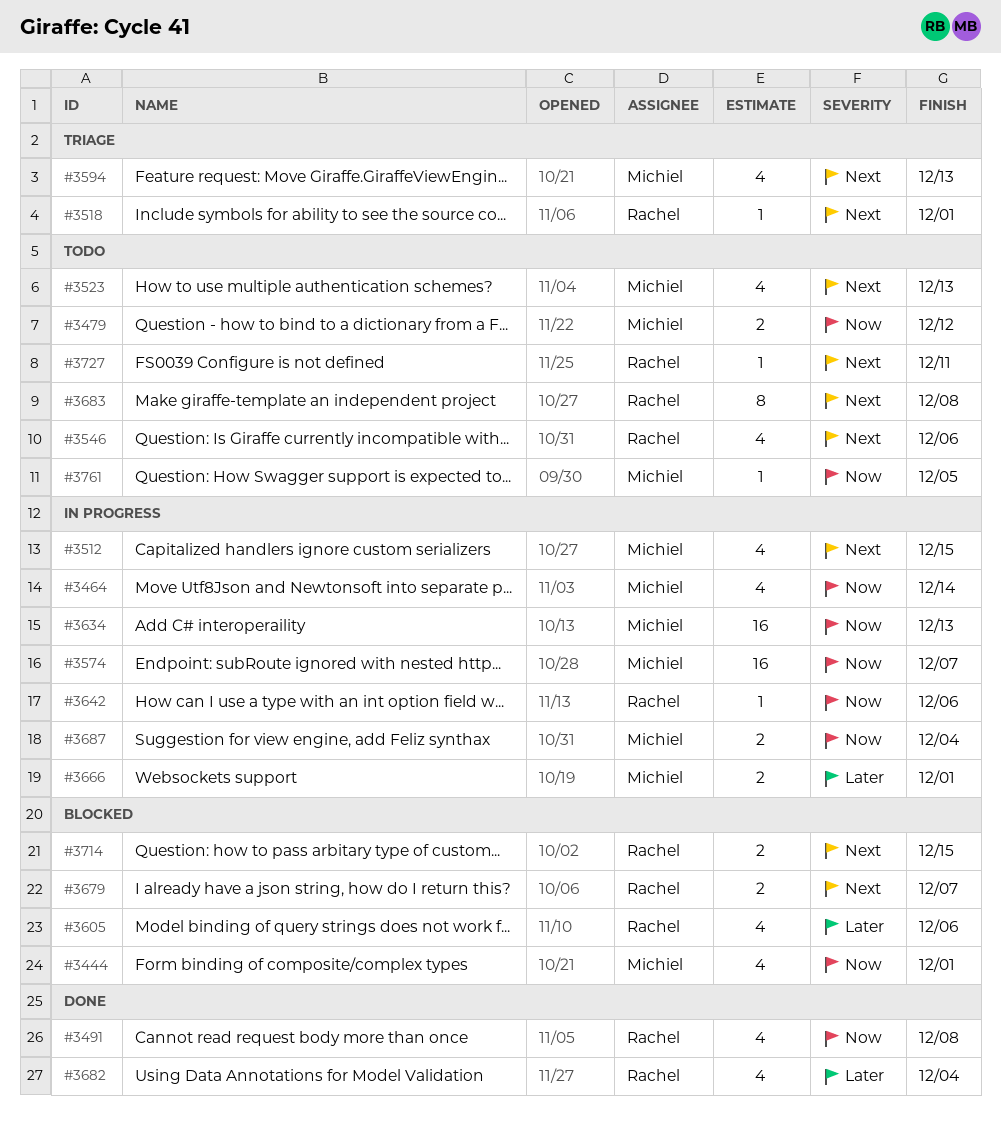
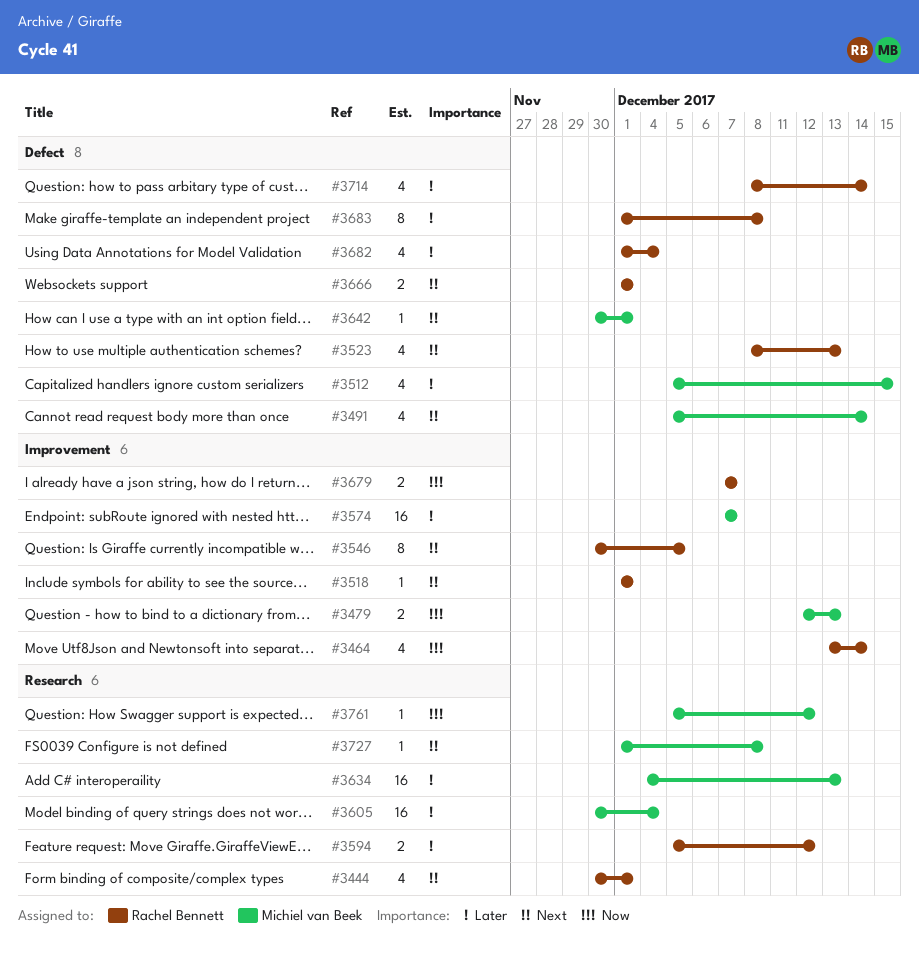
#3444, owner: Michiel van Beek -> Rachel Bennett
#3444, priority: Now -> Next
#3464, owner: Michiel van Beek -> Rachel Bennett
#3479, due: Dec 12 -> Dec 13
#3491, owner: Rachel Bennett -> Michiel van Beek
#3491, priority: Now -> Next
#3491, due: Dec 8 -> Dec 14
#3512, priority: Next -> Later
#3523, owner: Michiel van Beek -> Rachel Bennett
#3546, estimate: 4 -> 8
#3546, due: Dec 6 -> Dec 5
#3574, priority: Now -> Later
#3594, owner: Michiel van Beek -> Rachel Bennett
#3594, priority: Next -> Later
#3594, estimate: 4 -> 2
#3594, due: Dec 13 -> Dec 12
#3605, owner: Rachel Bennett -> Michiel van Beek
#3605, estimate: 4 -> 16
#3605, due: Dec 6 -> Dec 4
#3634, priority: Now -> Later
#3642, owner: Rachel Bennett -> Michiel van Beek
#3642, priority: Now -> Next
#3642, due: Dec 6 -> Dec 1
#3666, owner: Michiel van Beek -> Rachel Bennett
#3666, priority: Later -> Next
#3679, priority: Next -> Now
#3683, priority: Next -> Later
#3687: present -> none
#3714, priority: Next -> Later
#3714, estimate: 2 -> 4
#3714, due: Dec 15 -> Dec 14
#3727, owner: Rachel Bennett -> Michiel van Beek
#3727, due: Dec 11 -> Dec 8
#3761, due: Dec 5 -> Dec 12

